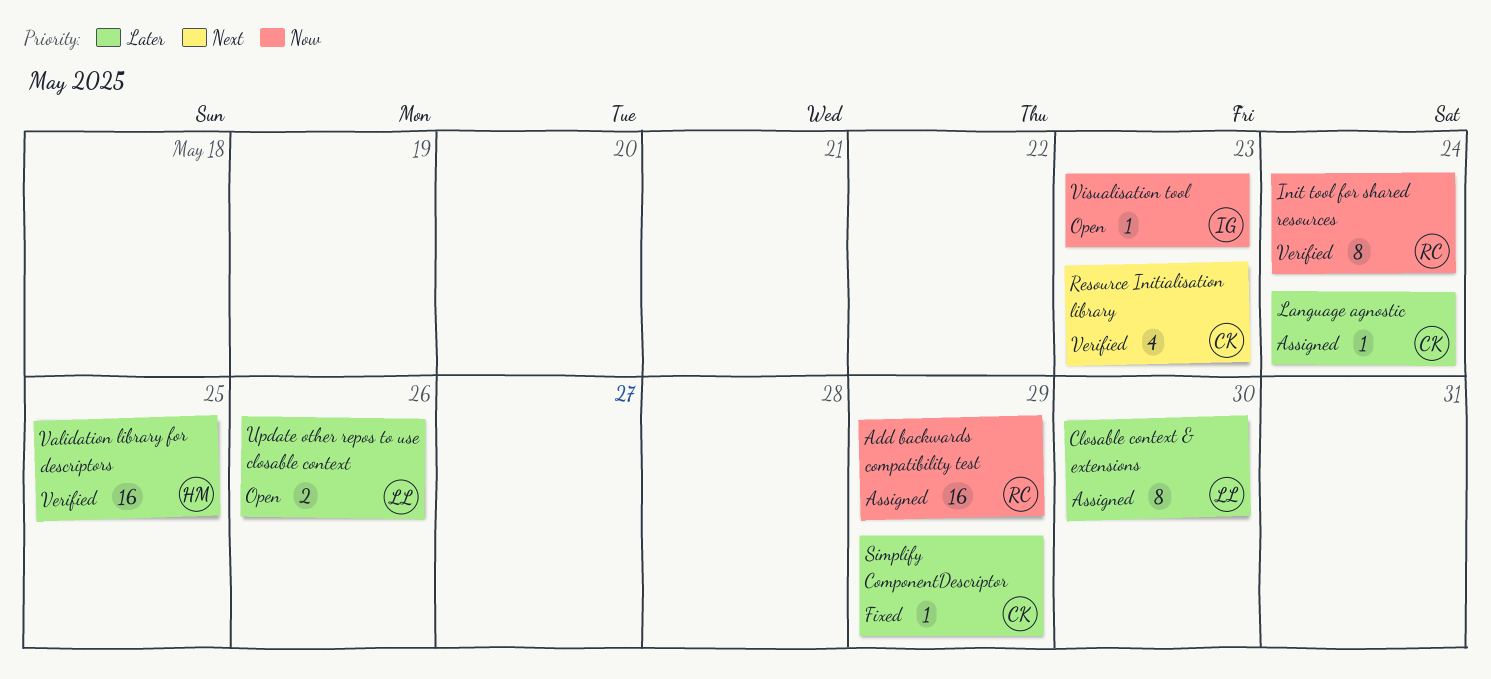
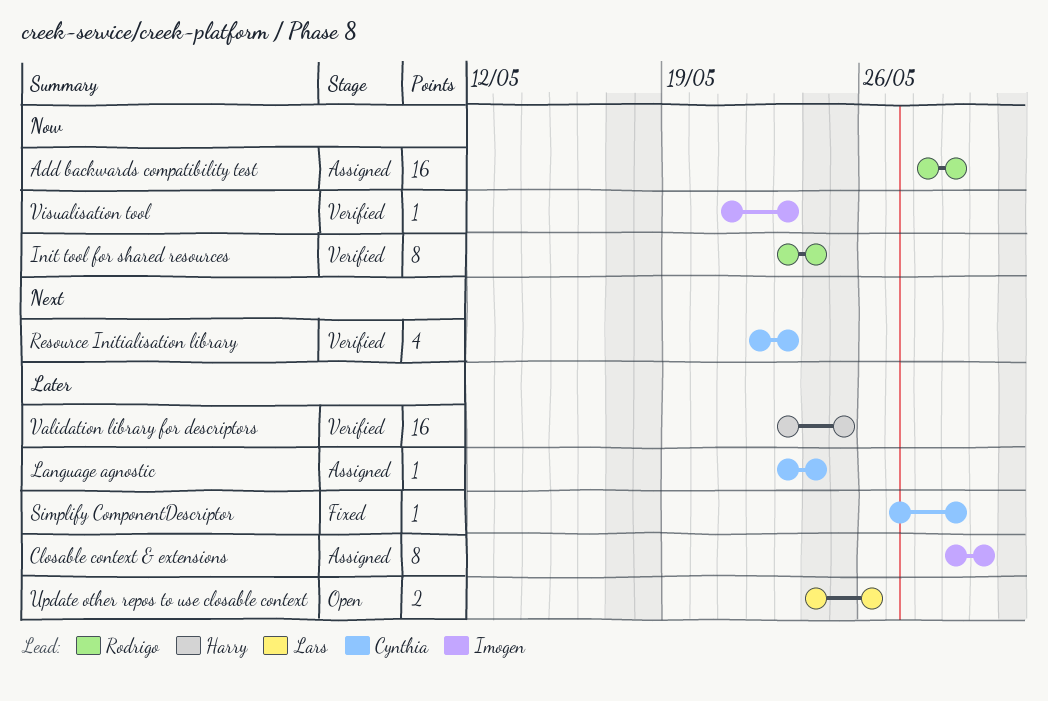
Closable context & extensions, owner: Lars -> Imogen
Visualisation tool, status: Open -> Verified

